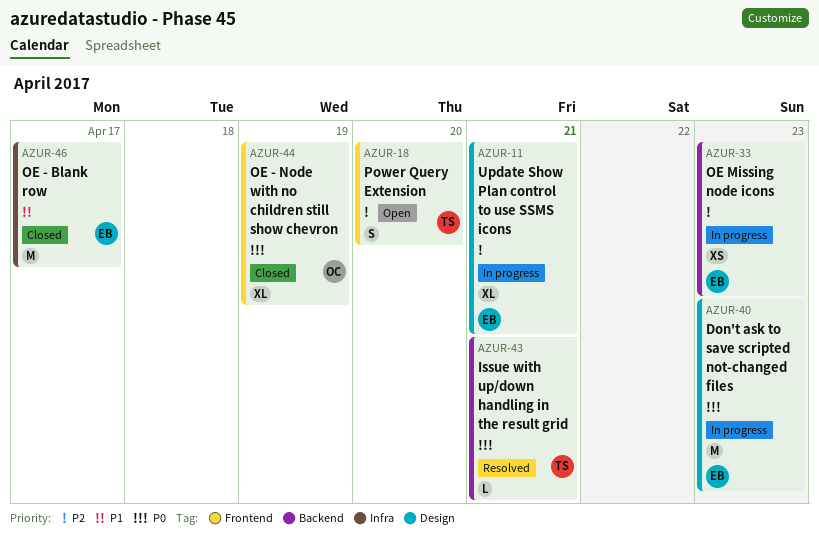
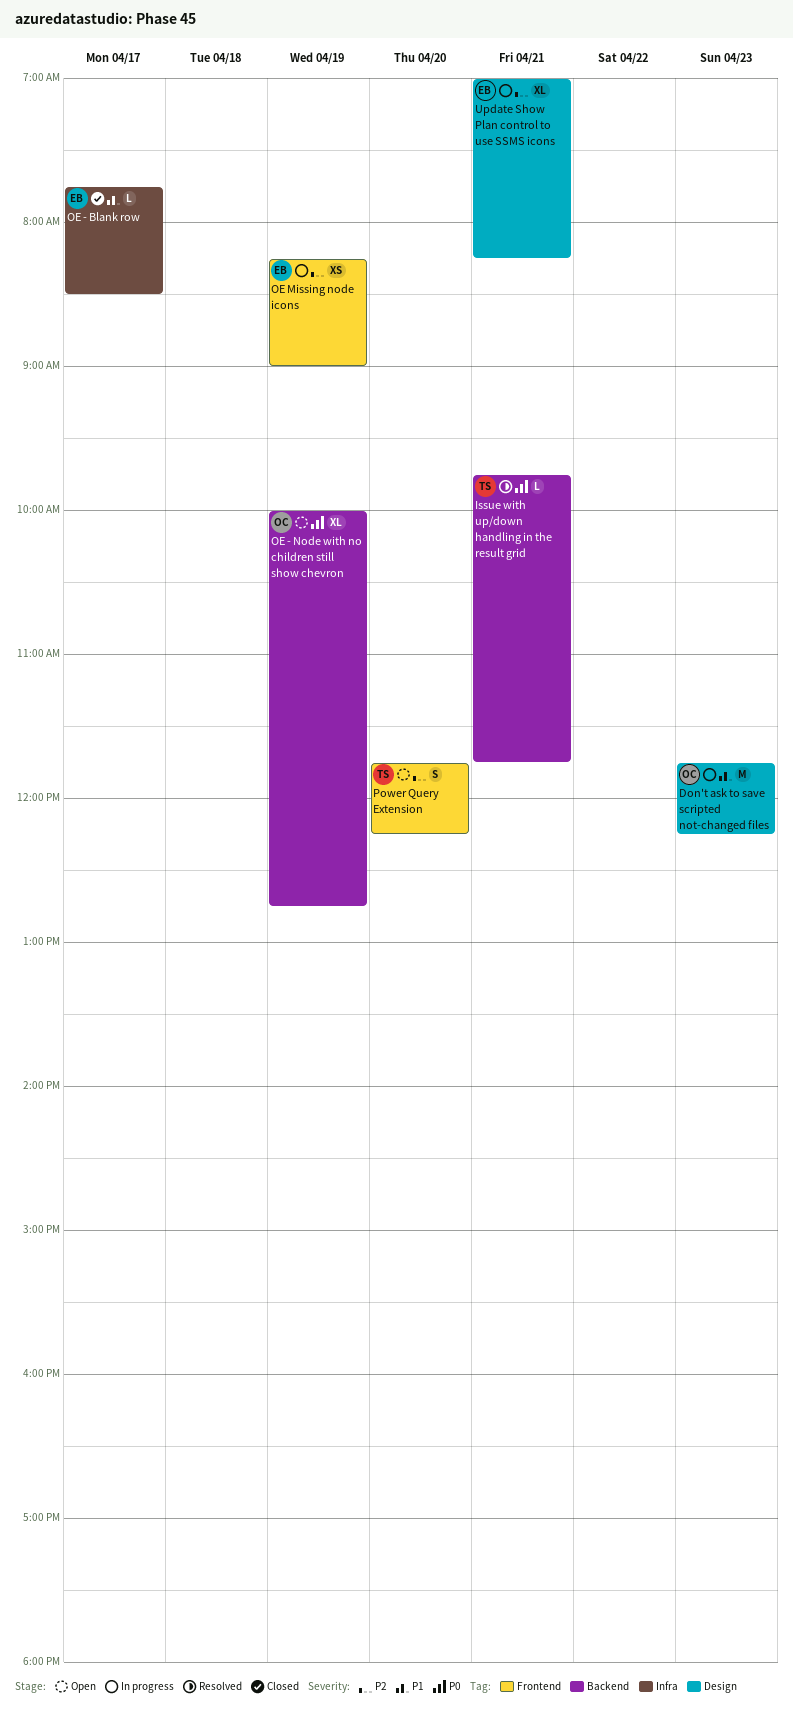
Don't ask to save scripted not-changed files, owner: EB -> OC
Don't ask to save scripted not-changed files, priority: P0 -> P1
OE - Blank row, estimate: M -> L
OE - Node with no children still show chevron, status: Closed -> Open
OE - Node with no children still show chevron, label: Frontend -> Backend
OE Missing node icons, label: Backend -> Frontend
OE Missing node icons, day: Apr 23 -> Apr 19

